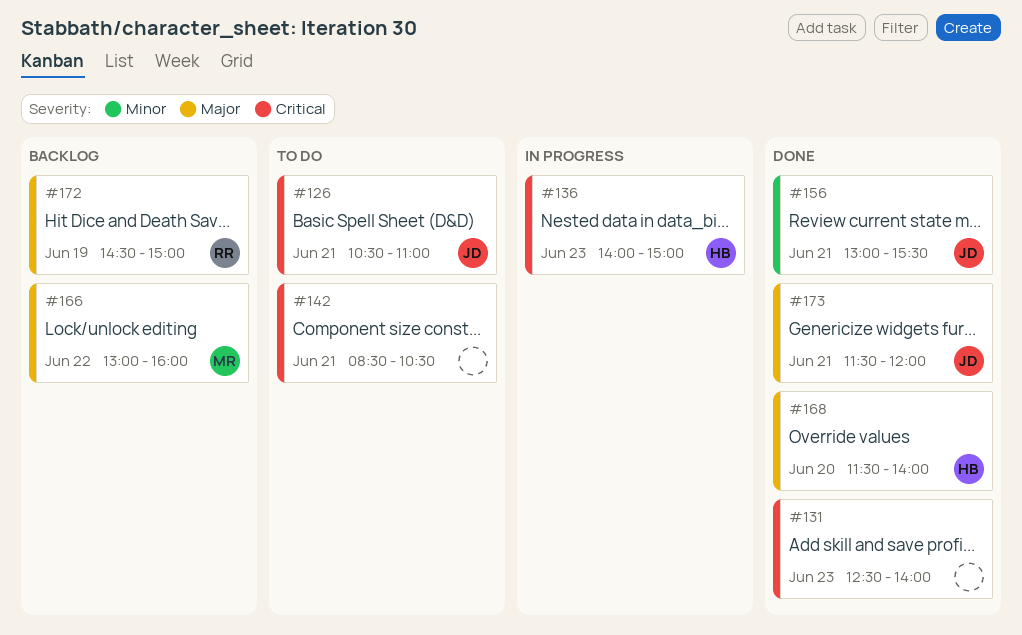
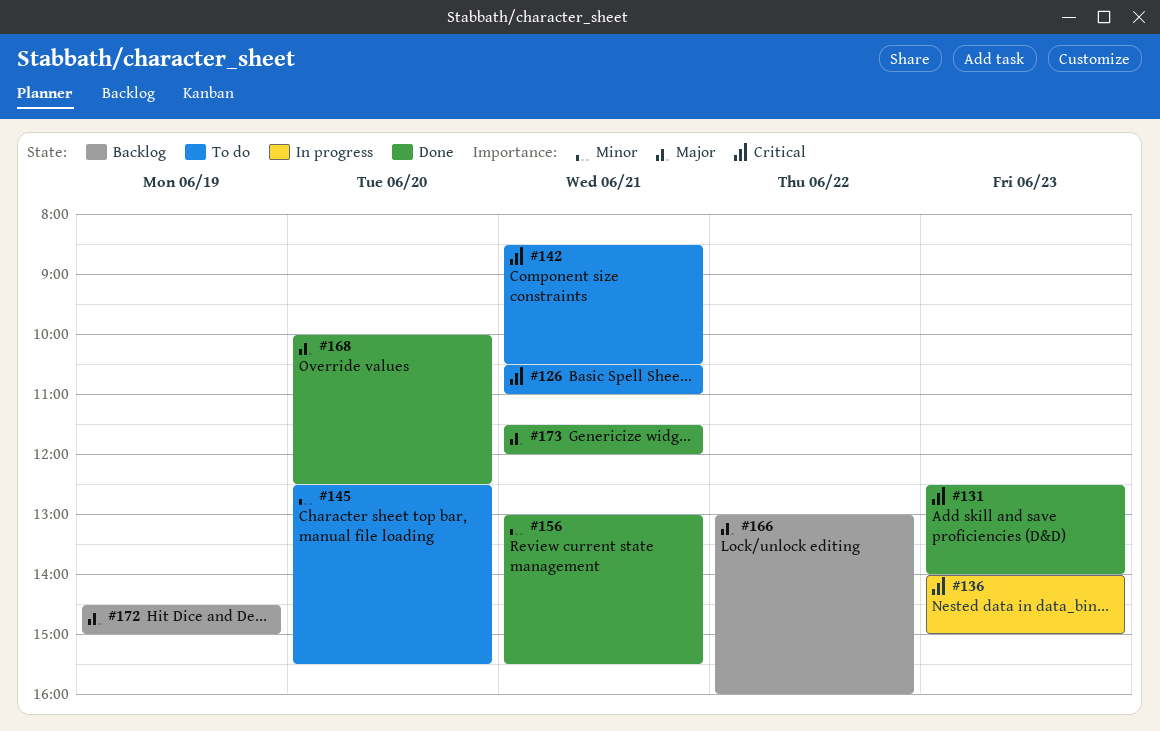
#145: none -> present
#168, begins: 11:30 -> 10:00
#168, ends: 14:00 -> 12:30

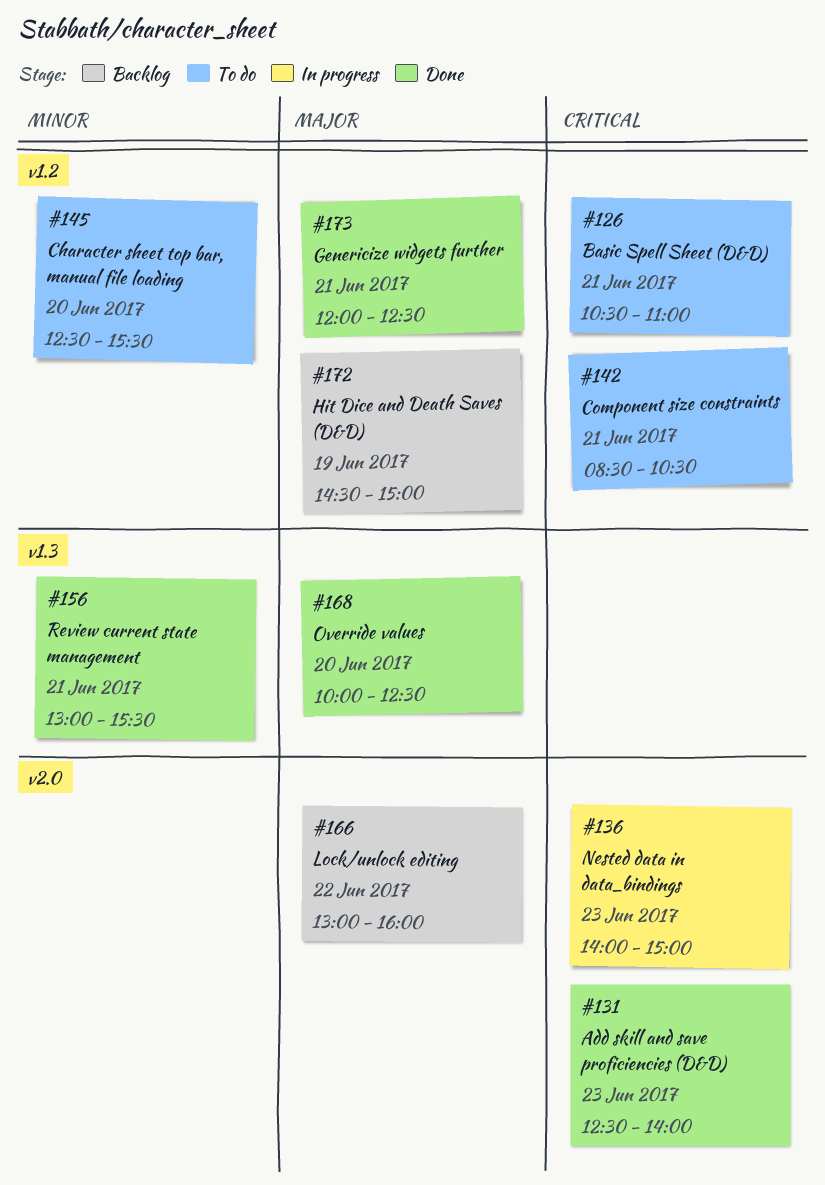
#173, begins: 11:30 -> 12:00
#173, ends: 12:00 -> 12:30

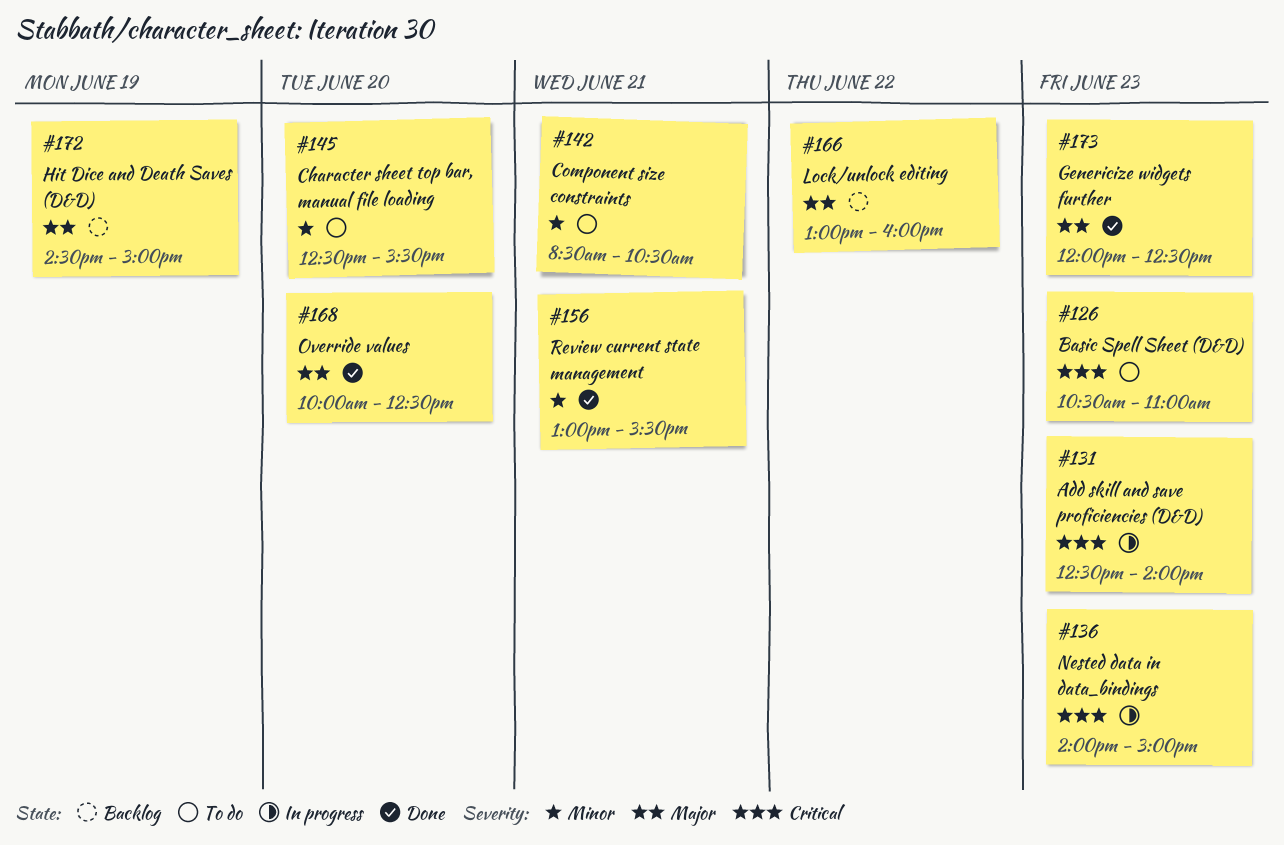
#126, day: Jun 21 -> Jun 23
#131, status: Done -> In progress
#142, priority: Critical -> Minor
#173, day: Jun 21 -> Jun 23

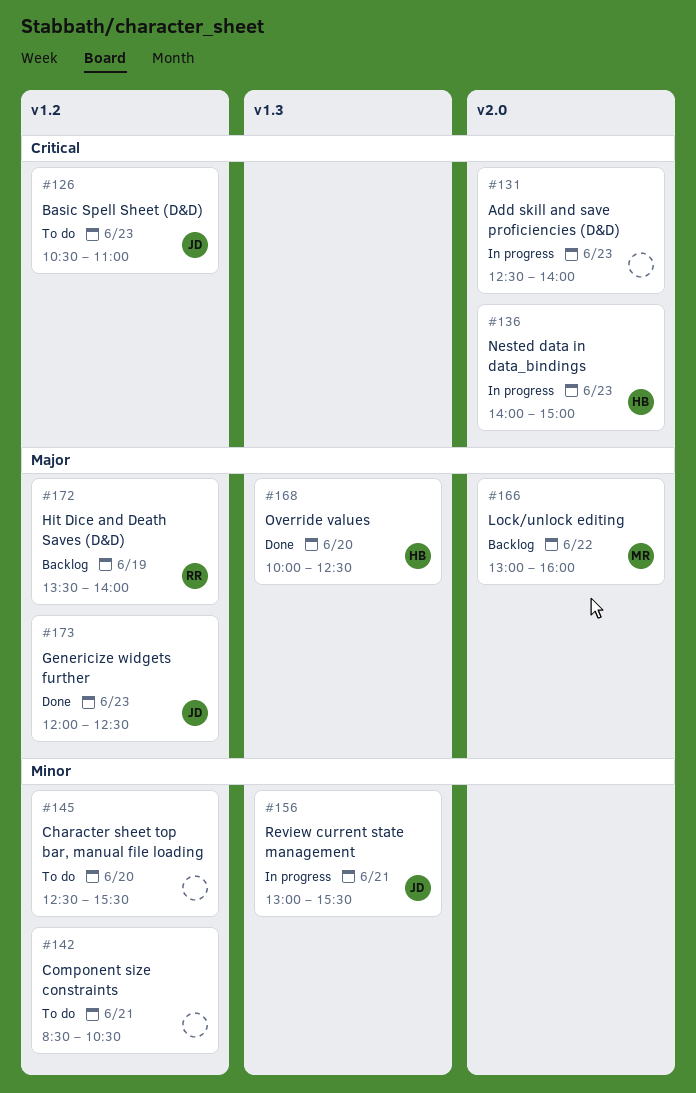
#156, status: Done -> In progress
#172, begins: 14:30 -> 13:30
#172, ends: 15:00 -> 14:00

